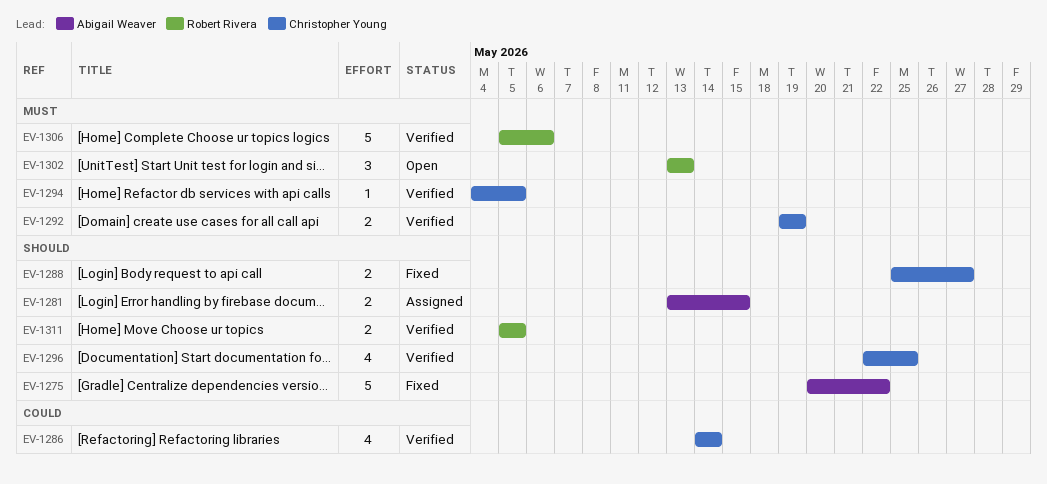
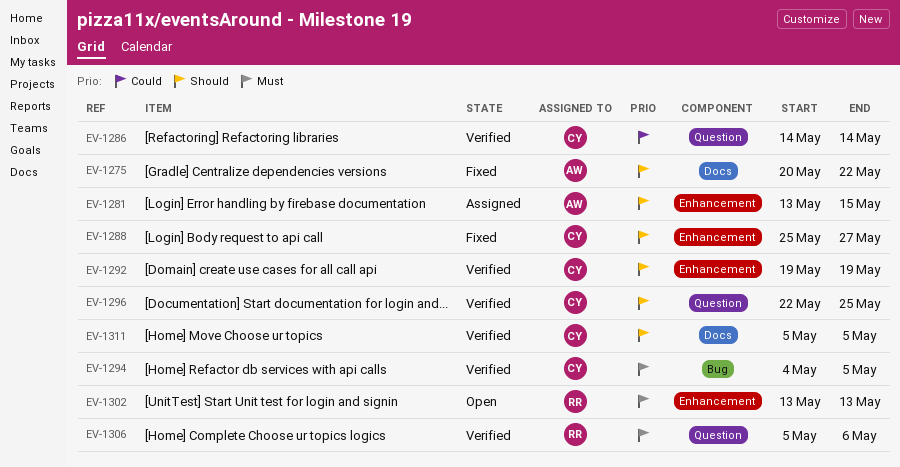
EV-1292, priority: Must -> Should
EV-1311, owner: Robert Rivera -> Christopher Young

